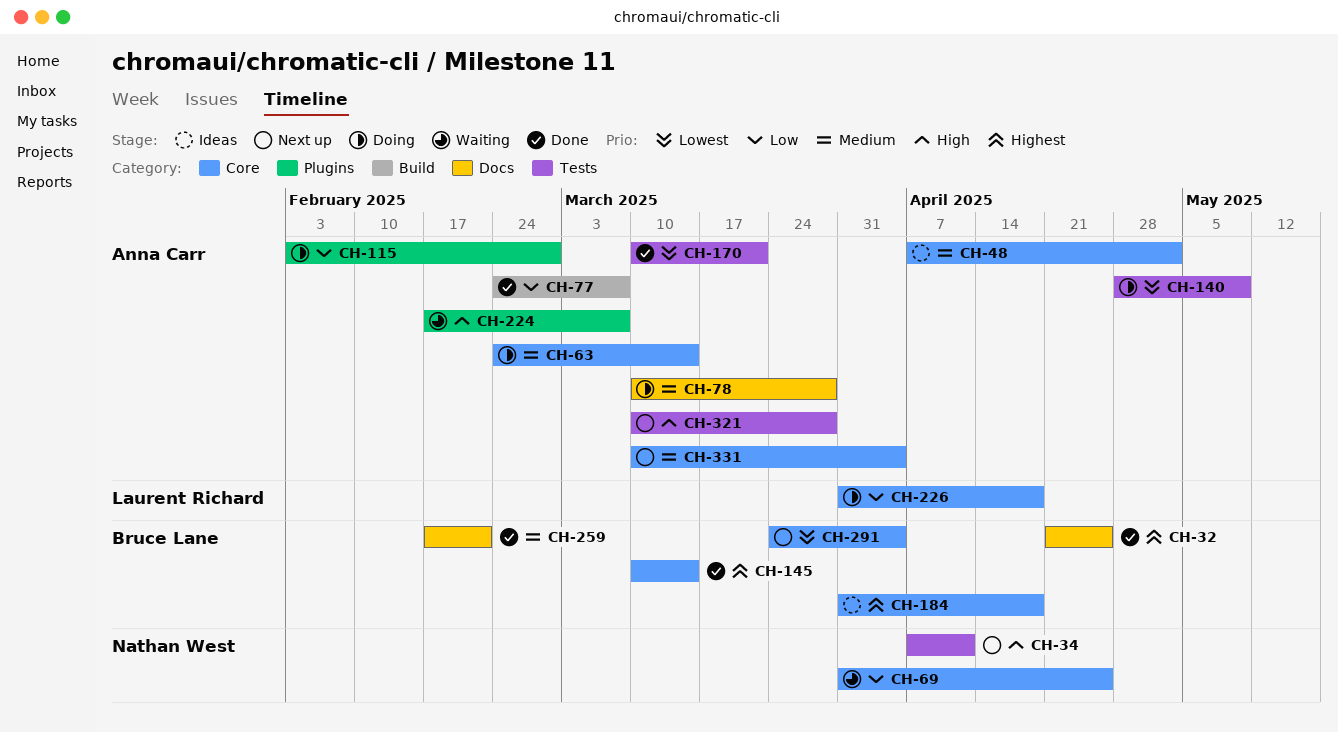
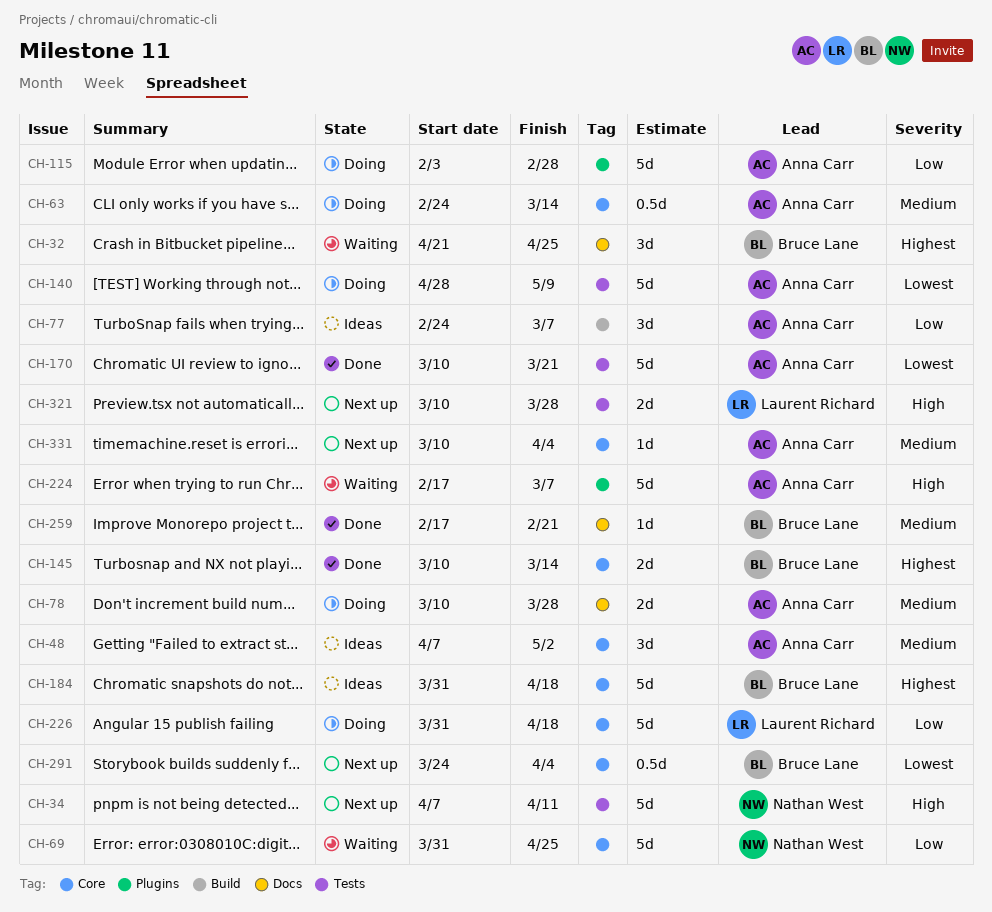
CH-32, status: Done -> Waiting
CH-77, status: Done -> Ideas
CH-321, owner: Anna Carr -> Laurent Richard

